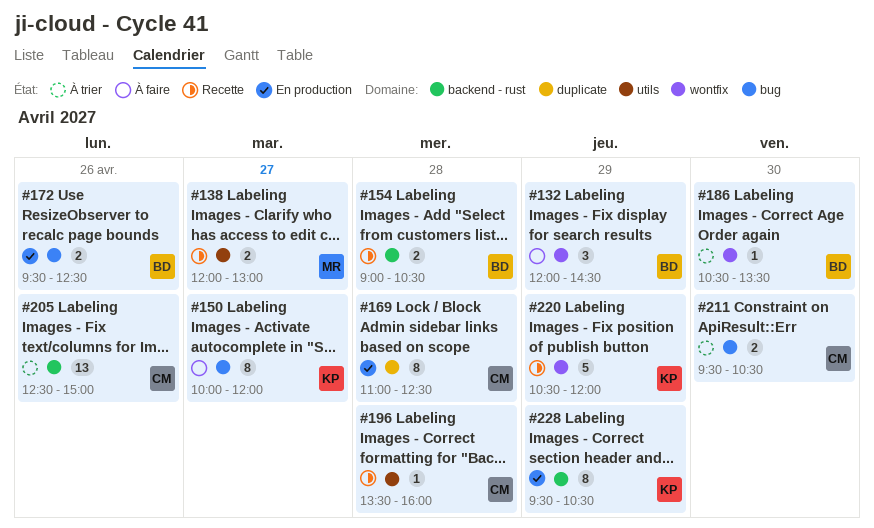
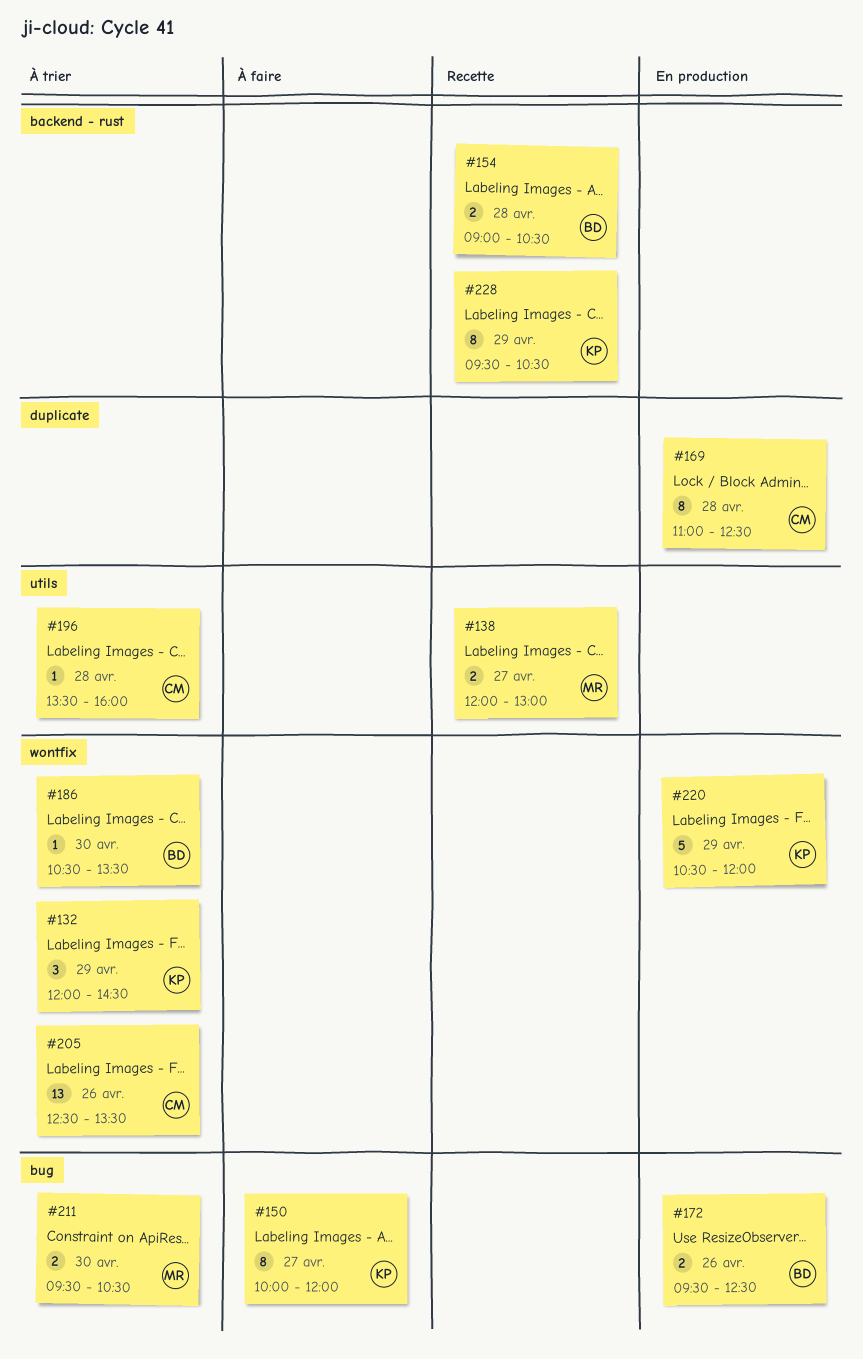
#132, status: À faire -> À trier
#132, owner: BD -> KP
#196, status: Recette -> À trier
#205, label: backend - rust -> wontfix
#205, ends: 15:00 -> 13:30
#211, owner: CM -> MR
#220, status: Recette -> En production
#228, status: En production -> Recette

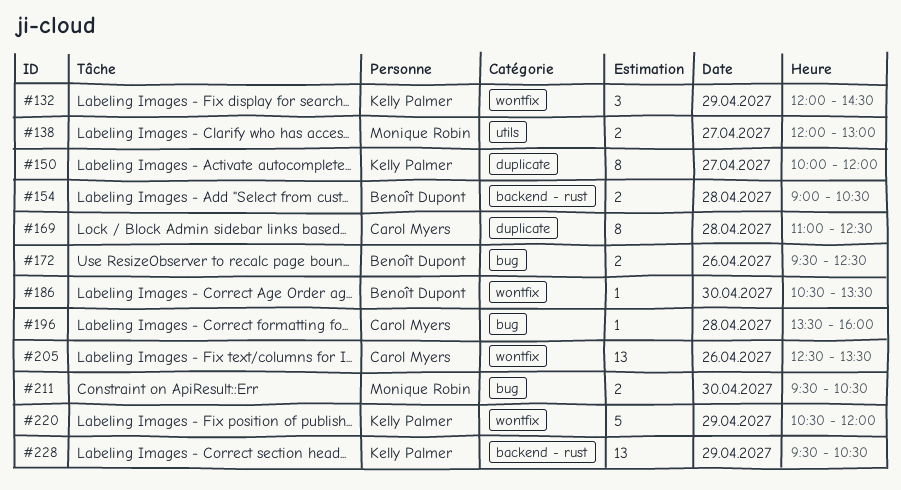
#150, label: bug -> duplicate
#196, label: utils -> bug
#228, estimate: 8 -> 13

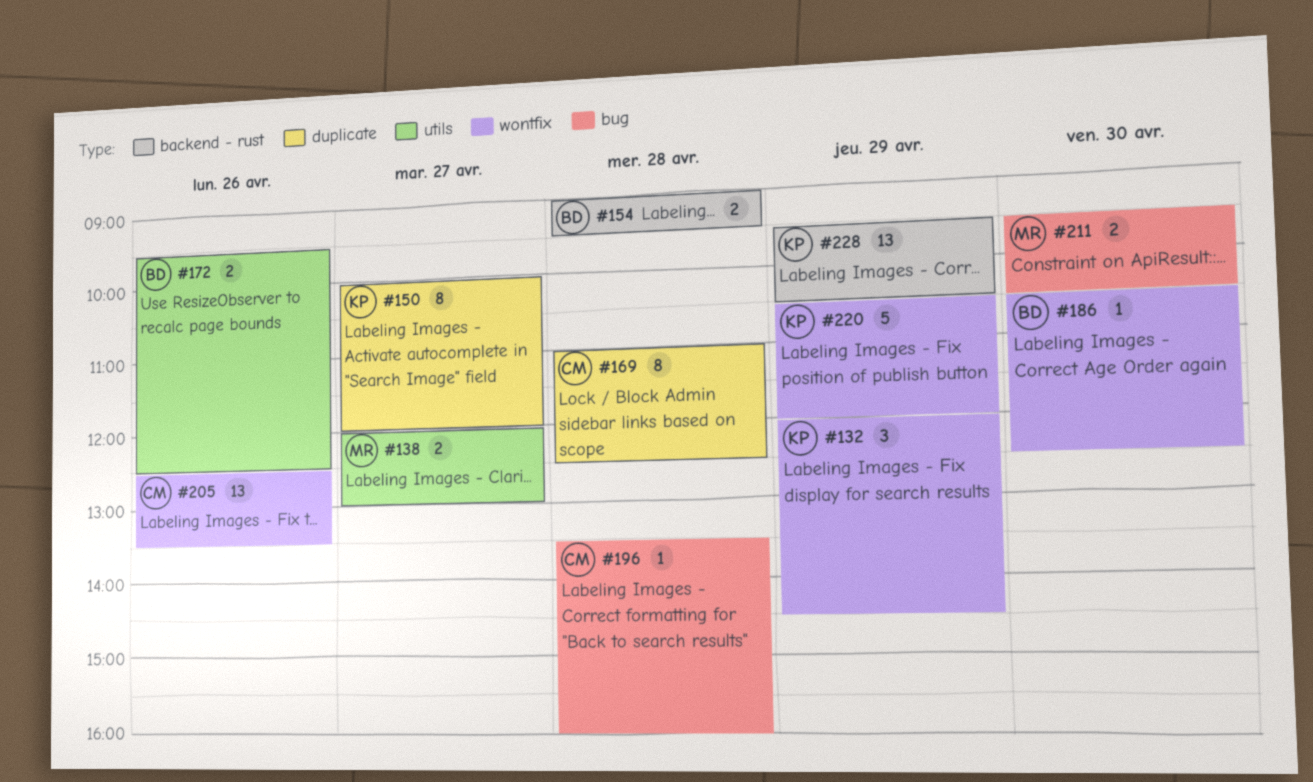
#154, ends: 10:30 -> 09:30
#172, label: bug -> utils
#186, ends: 13:30 -> 12:30

